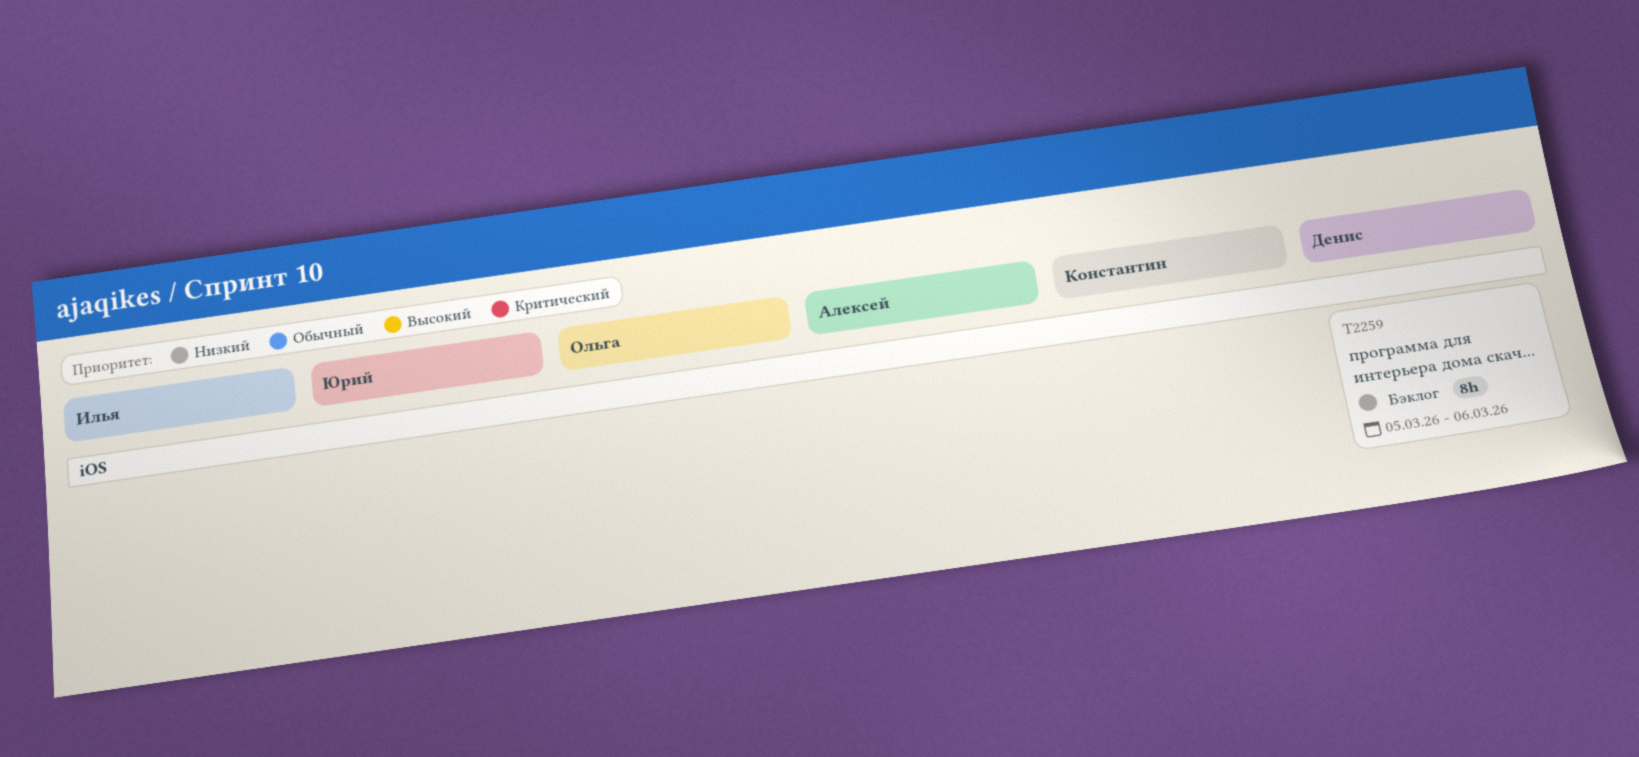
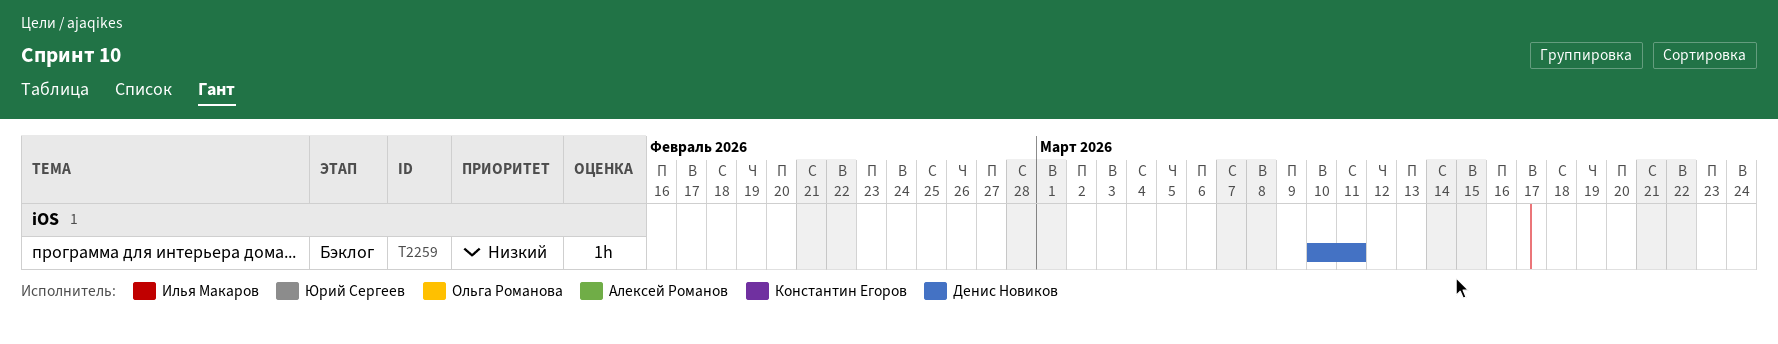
T2259, estimate: 8h -> 1h
T2259, start: Mar 5 -> Mar 10
T2259, due: Mar 6 -> Mar 11

